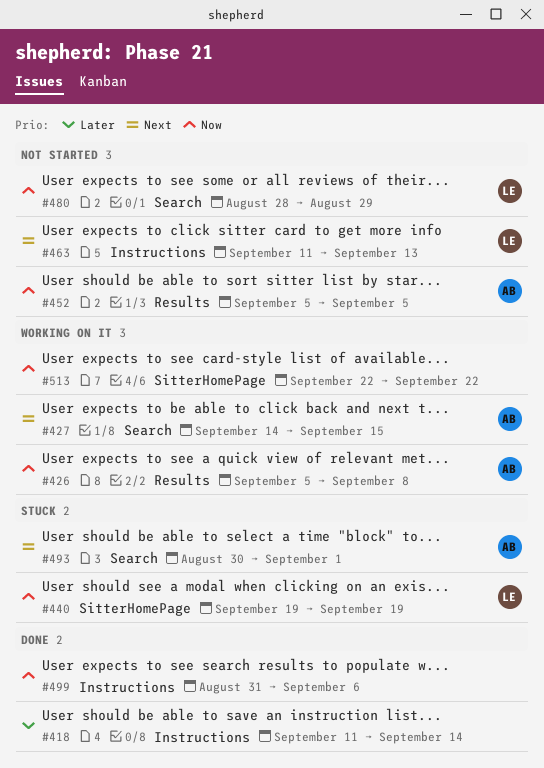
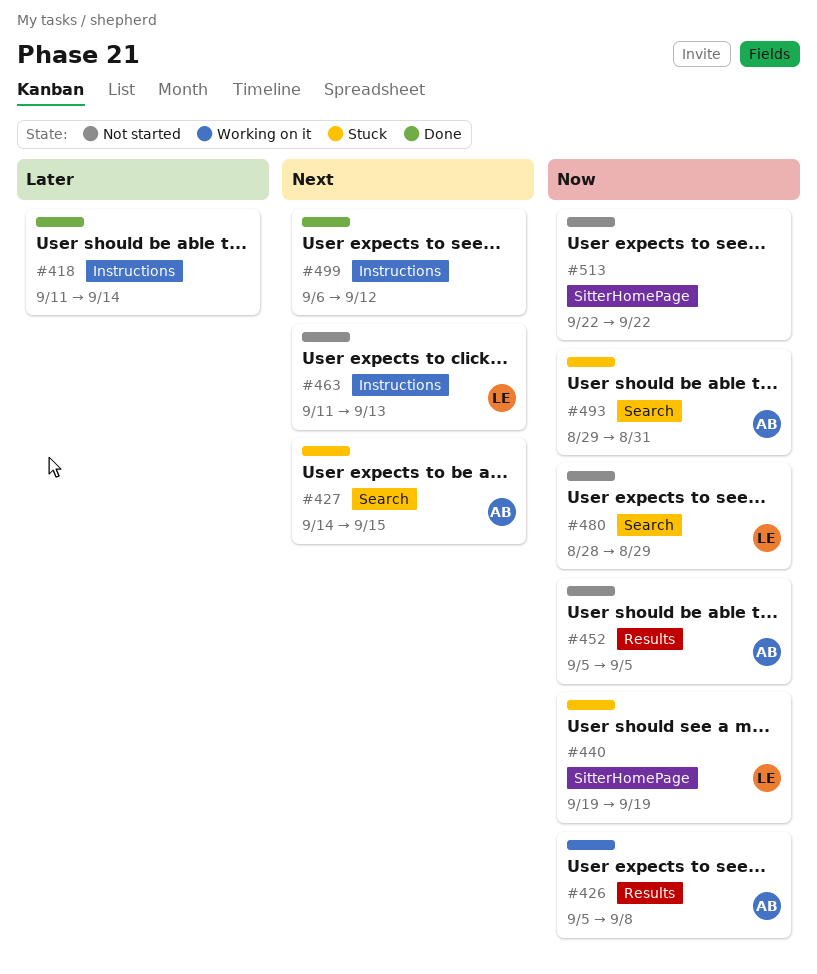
#427, status: Working on it -> Stuck
#493, priority: Next -> Now
#493, start: Aug 30 -> Aug 29
#493, due: Sep 1 -> Aug 31
#499, priority: Now -> Next
#499, start: Aug 31 -> Sep 6
#499, due: Sep 6 -> Sep 12
#513, status: Working on it -> Not started

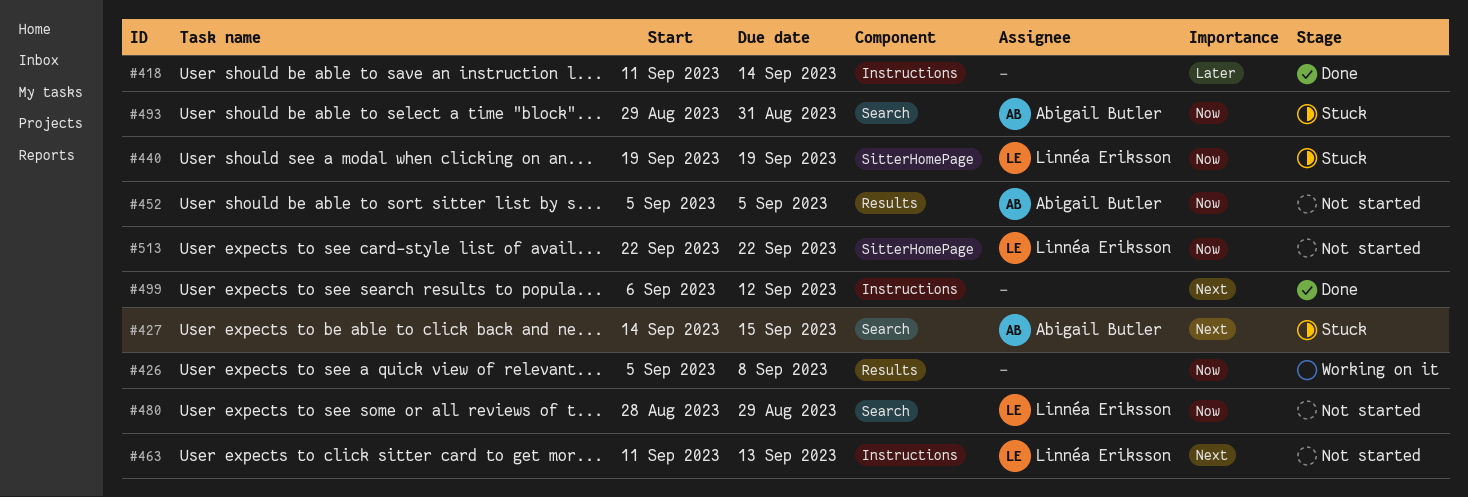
#426, owner: Abigail Butler -> none
#513, owner: none -> Linnéa Eriksson

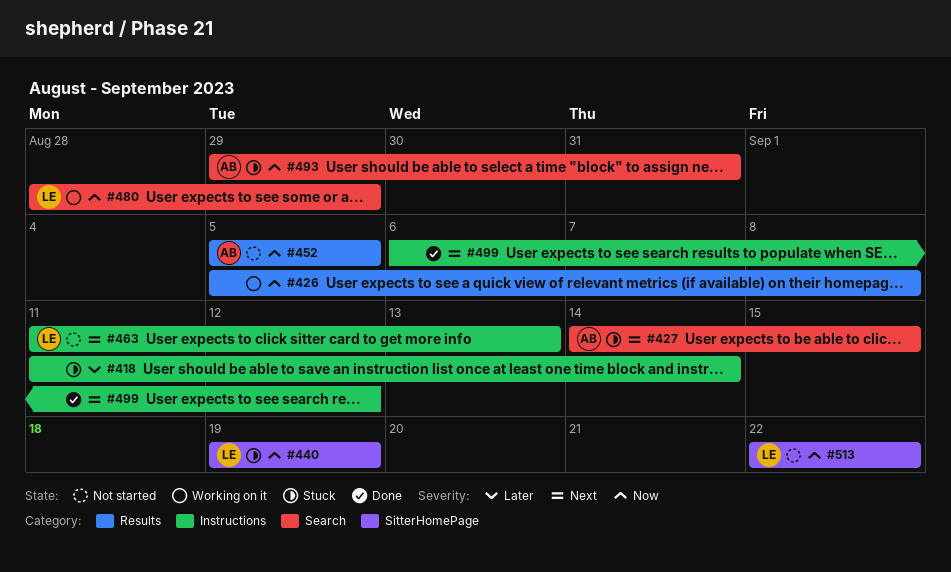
#418, status: Done -> Stuck
#480, status: Not started -> Working on it

